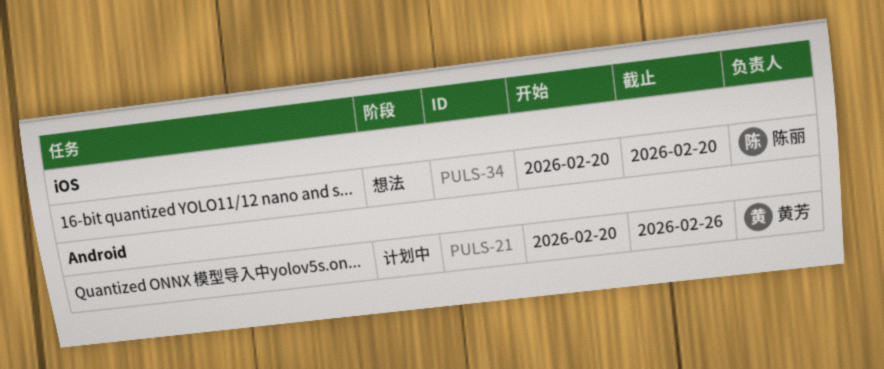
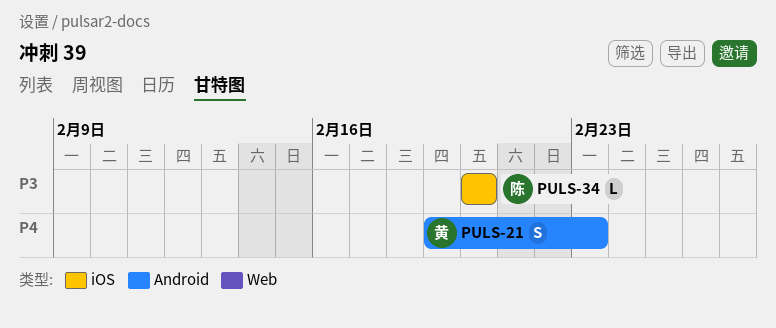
PULS-21, start: Feb 20 -> Feb 19
PULS-21, due: Feb 26 -> Feb 23

